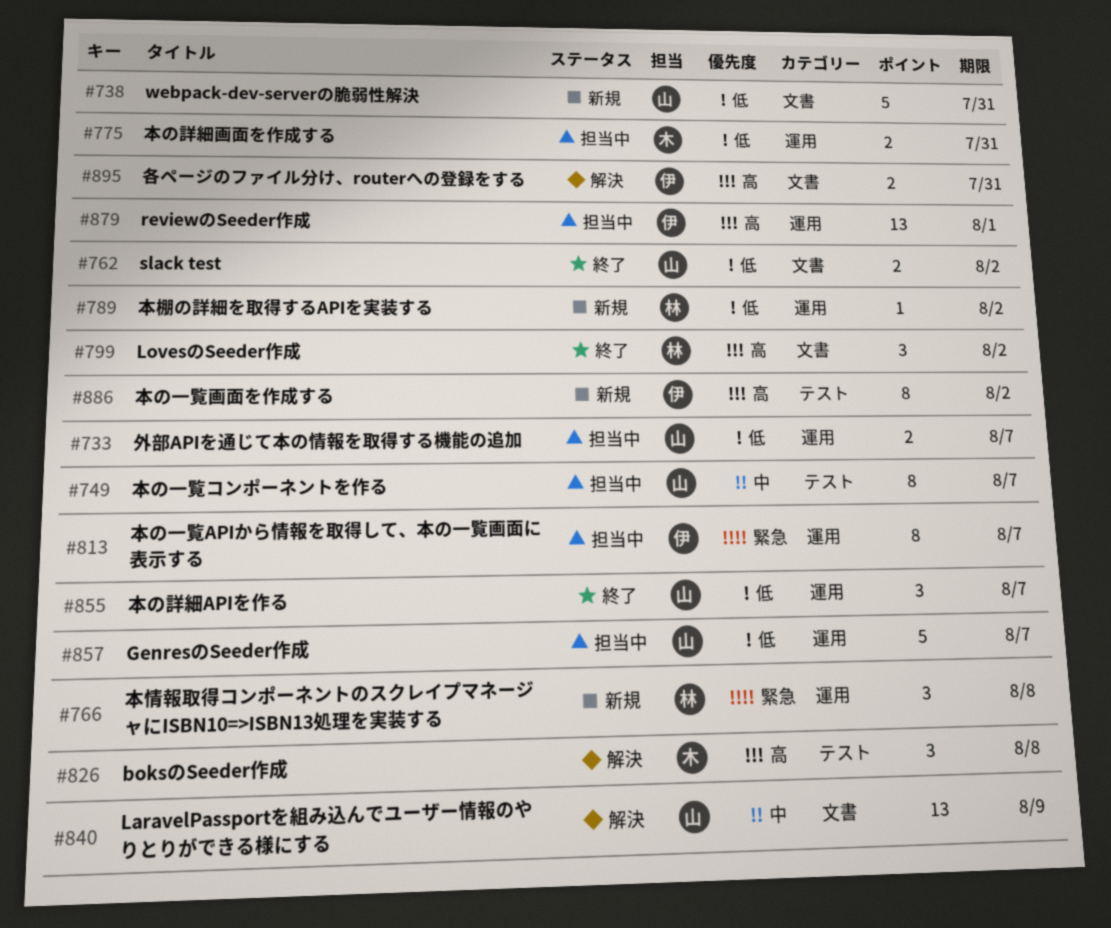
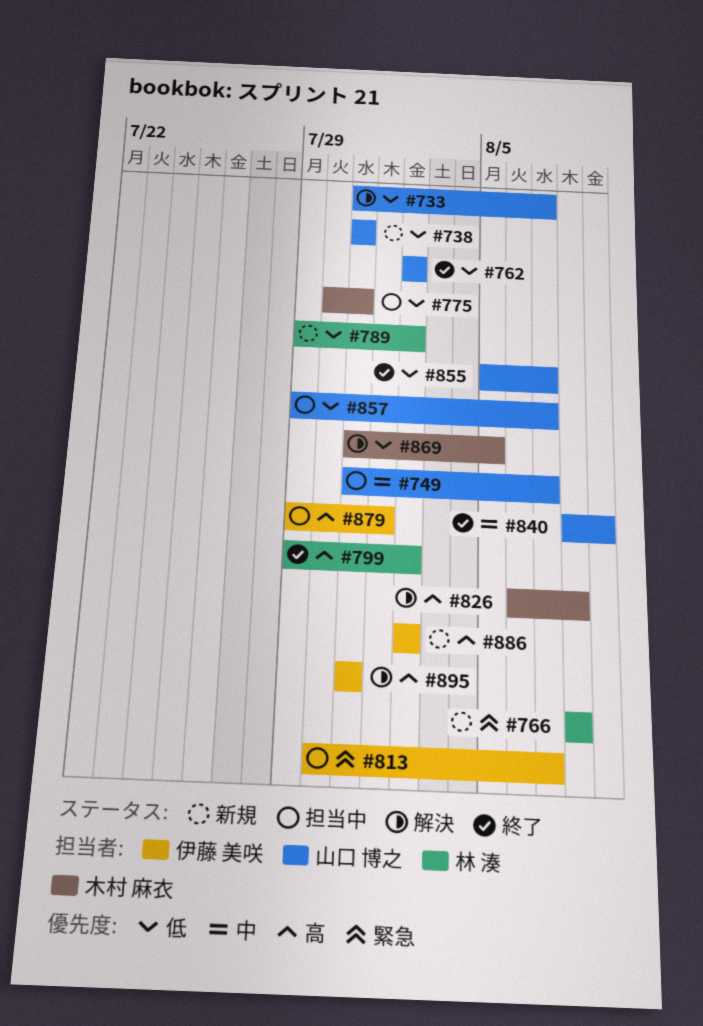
#733, status: 担当中 -> 解決
#840, status: 解決 -> 終了
#869: none -> present

